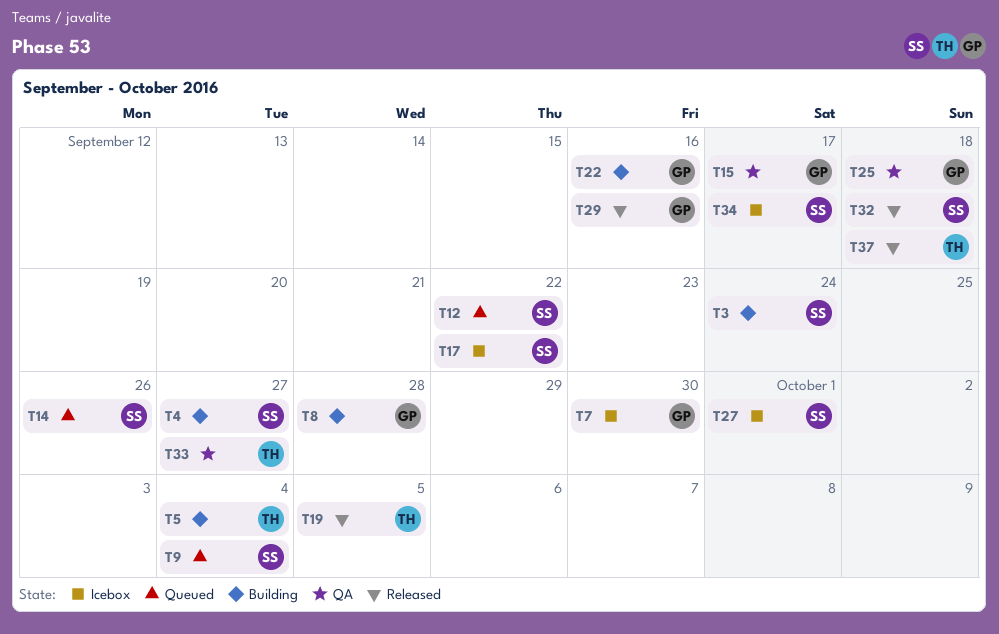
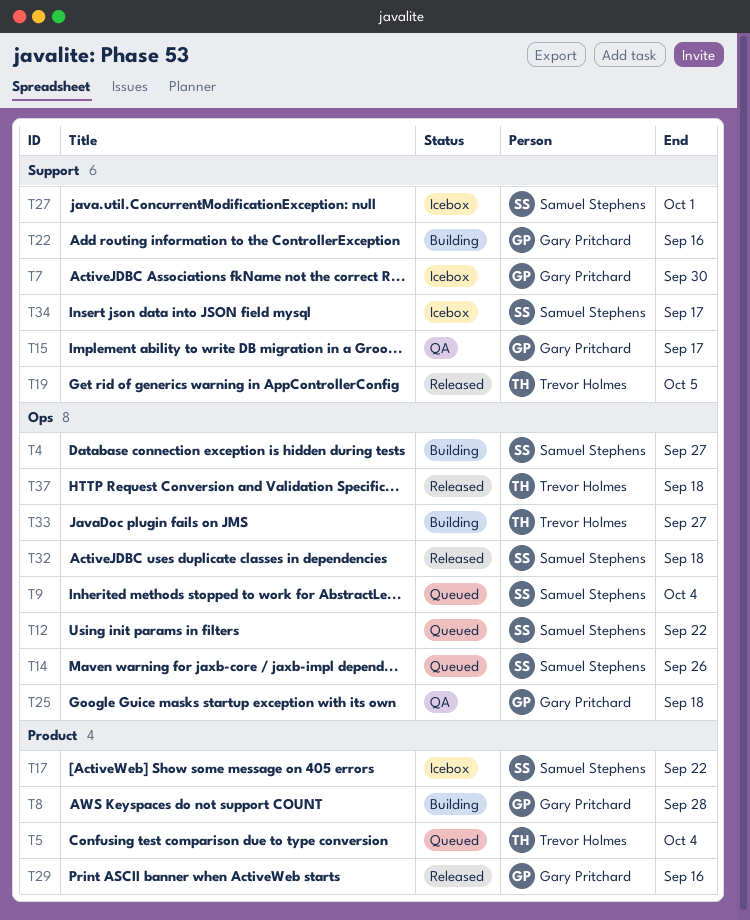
T3: present -> none
T5, status: Building -> Queued
T33, status: QA -> Building

